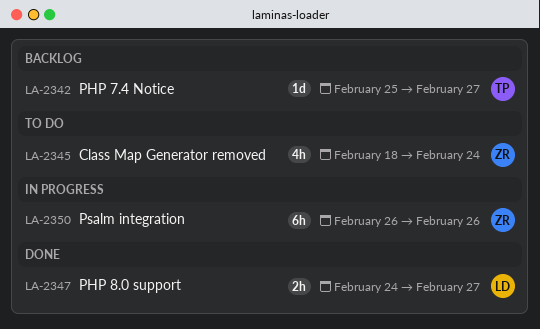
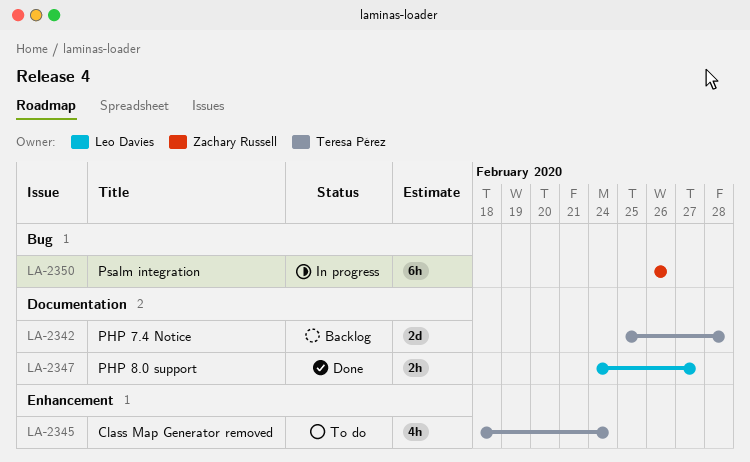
LA-2342, estimate: 1d -> 2d
LA-2342, due: Feb 27 -> Feb 28
LA-2345, owner: Zachary Russell -> Teresa Pérez

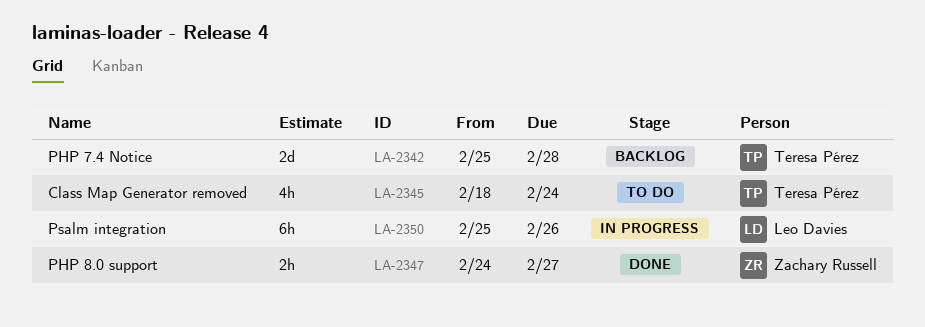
LA-2347, owner: Leo Davies -> Zachary Russell
LA-2350, owner: Zachary Russell -> Leo Davies
LA-2350, start: Feb 26 -> Feb 25

